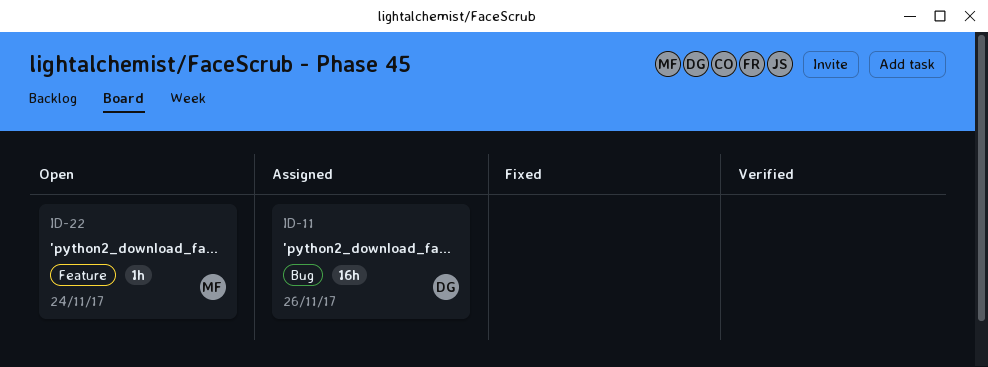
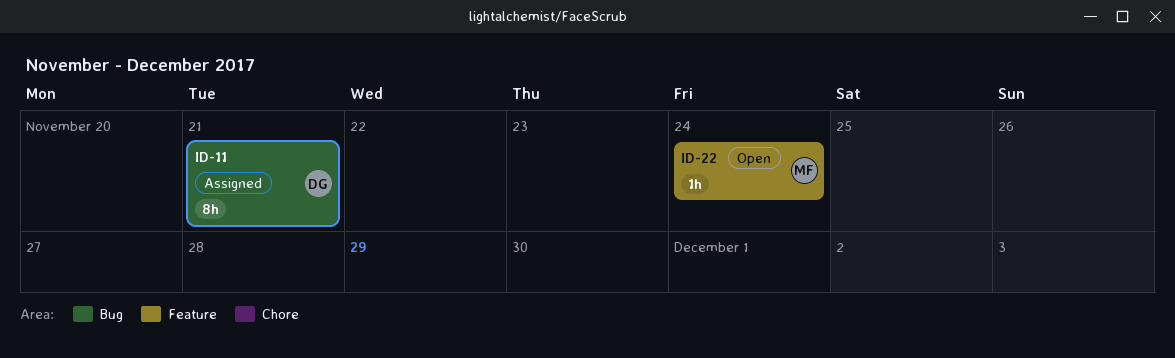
ID-11, estimate: 16h -> 8h
ID-11, due: Nov 26 -> Nov 21

